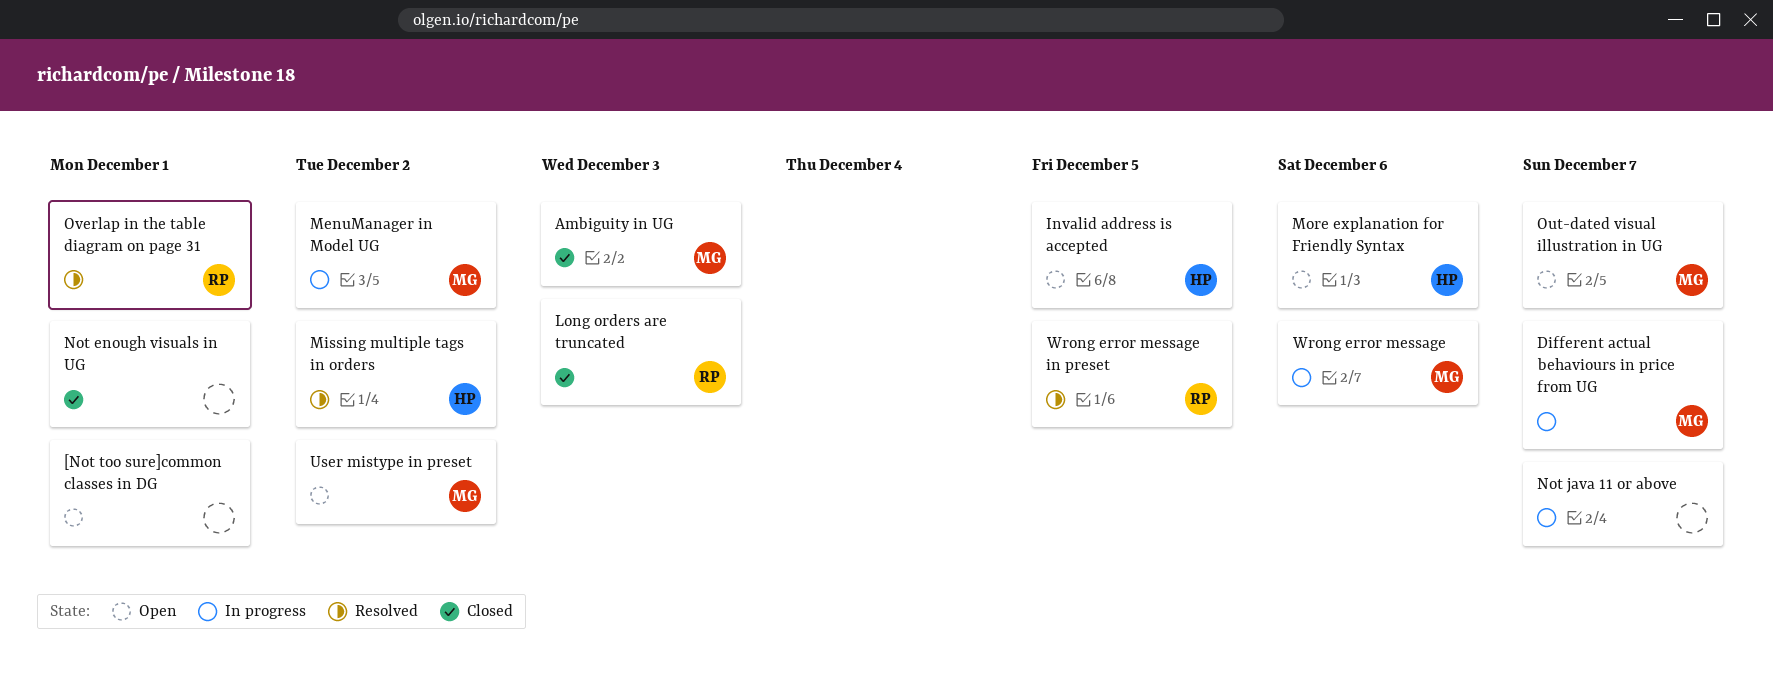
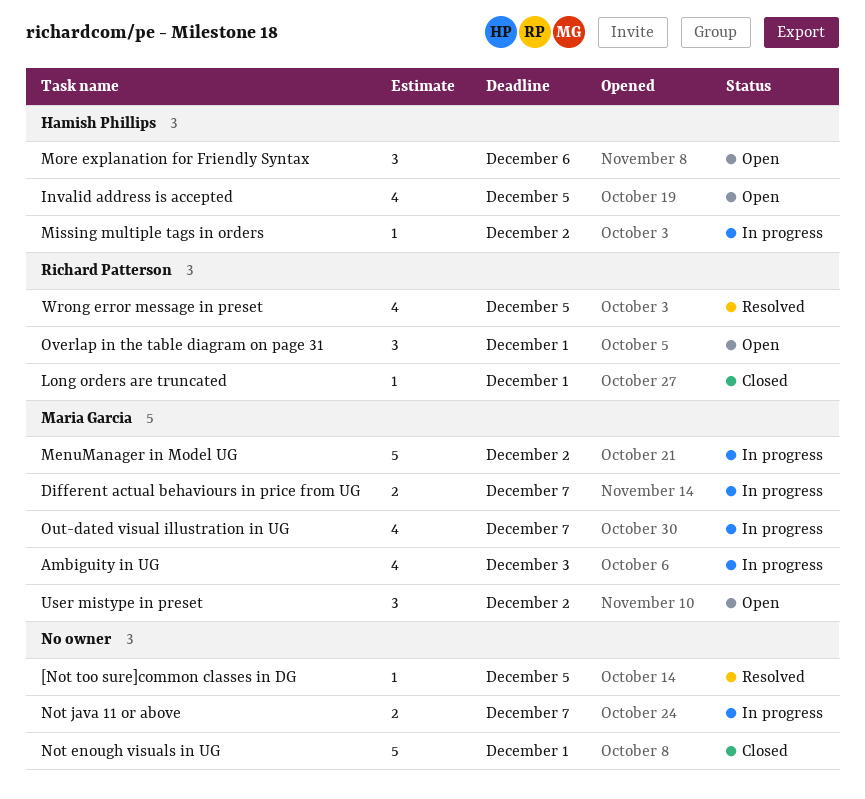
[Not too sure]common classes in DG, status: Open -> Resolved
[Not too sure]common classes in DG, due: Dec 1 -> Dec 5
Ambiguity in UG, status: Closed -> In progress
Long orders are truncated, due: Dec 3 -> Dec 1
Missing multiple tags in orders, status: Resolved -> In progress
Out-dated visual illustration in UG, status: Open -> In progress
Overlap in the table diagram on page 31, status: Resolved -> Open
Wrong error message: present -> none

